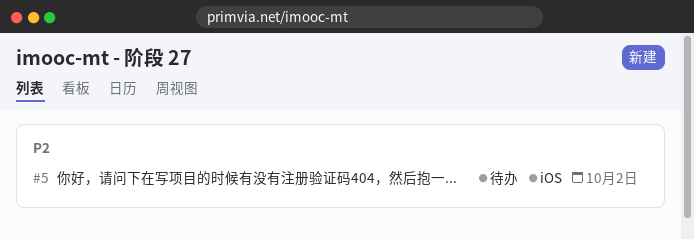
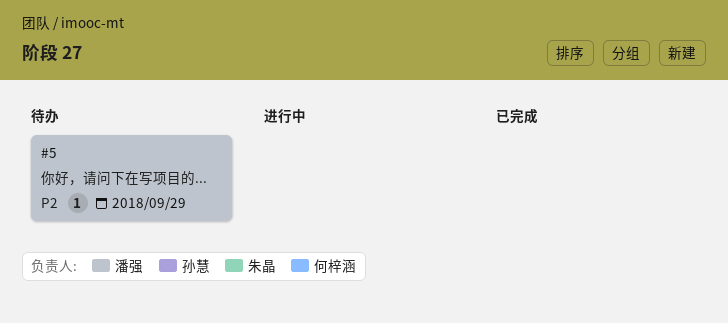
#5, due: Oct 2 -> Sep 29

